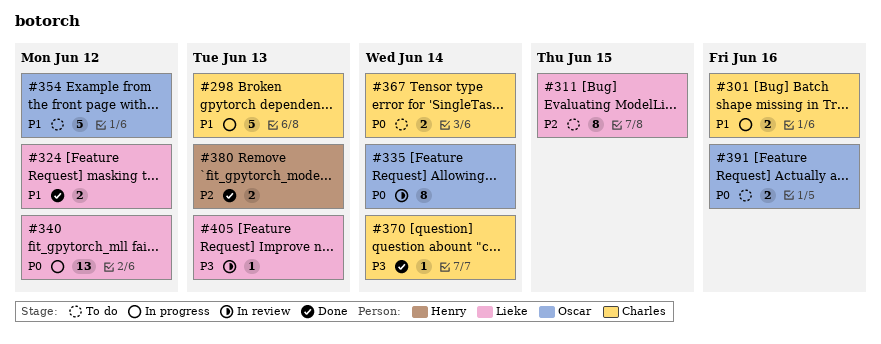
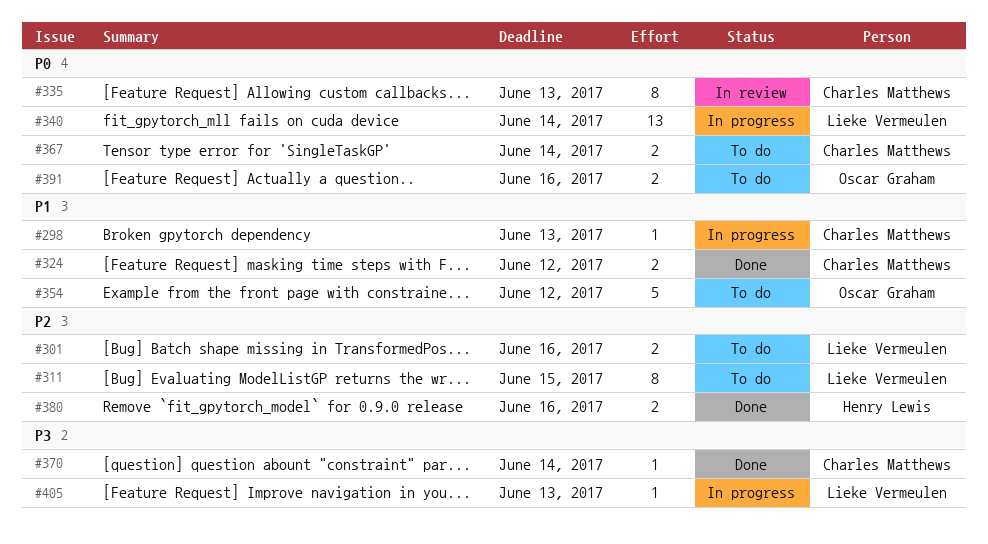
#298, estimate: 5 -> 1
#301, status: In progress -> To do
#301, owner: Charles Matthews -> Lieke Vermeulen
#301, priority: P1 -> P2
#324, owner: Lieke Vermeulen -> Charles Matthews
#335, owner: Oscar Graham -> Charles Matthews
#335, due: Jun 14 -> Jun 13
#340, due: Jun 12 -> Jun 14
#380, due: Jun 13 -> Jun 16
#405, status: In review -> In progress

